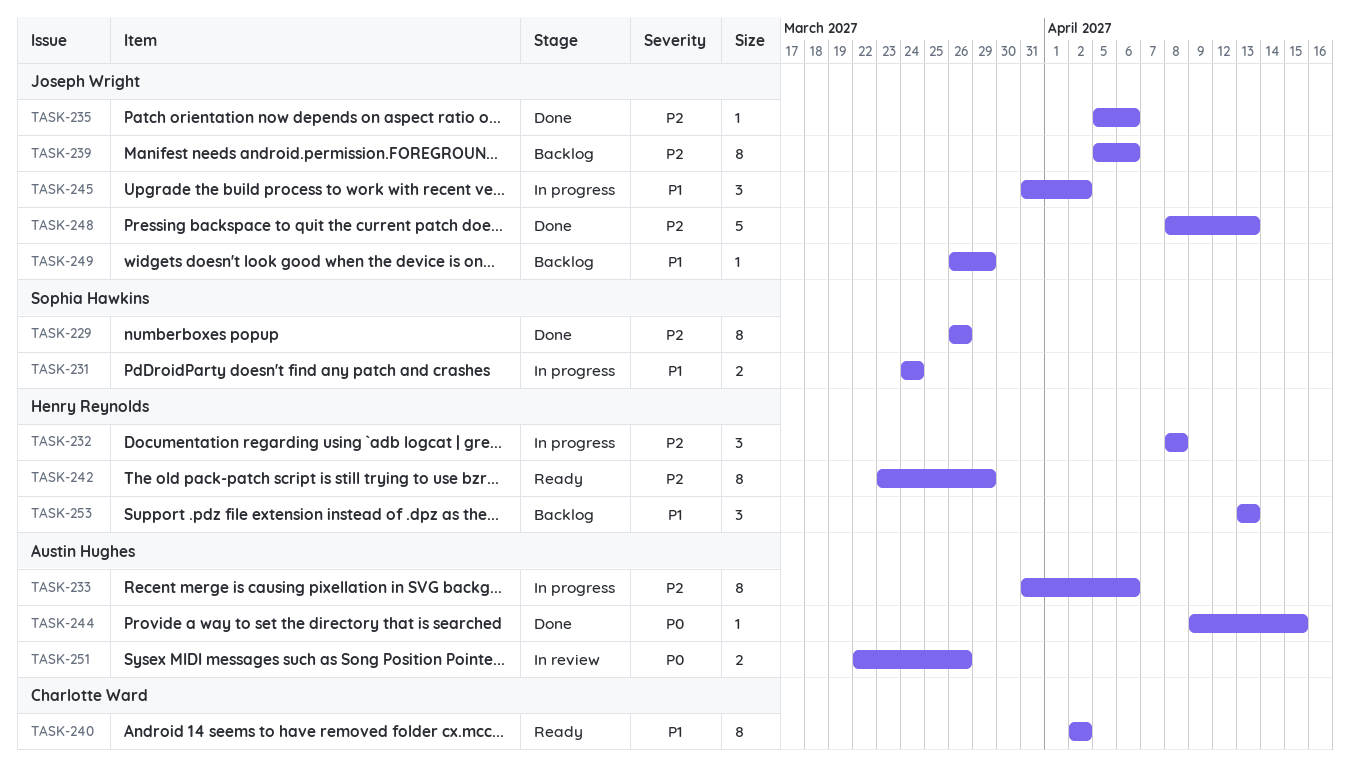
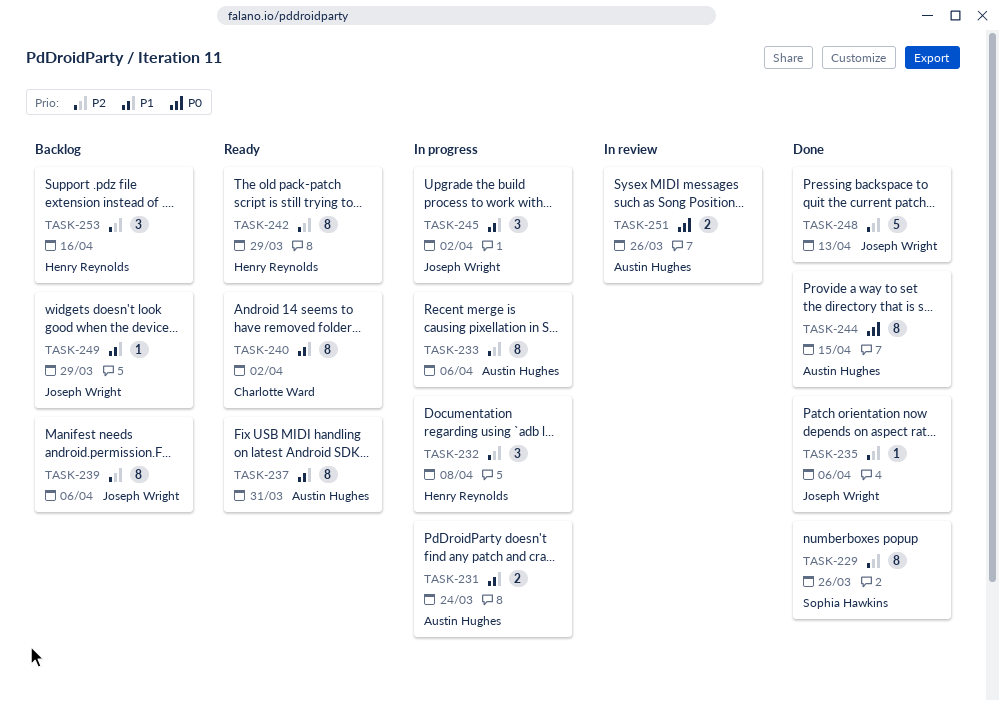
TASK-231, owner: Sophia Hawkins -> Austin Hughes
TASK-237: none -> present
TASK-244, estimate: 1 -> 8
TASK-253, priority: P1 -> P2
TASK-253, due: Apr 13 -> Apr 16

